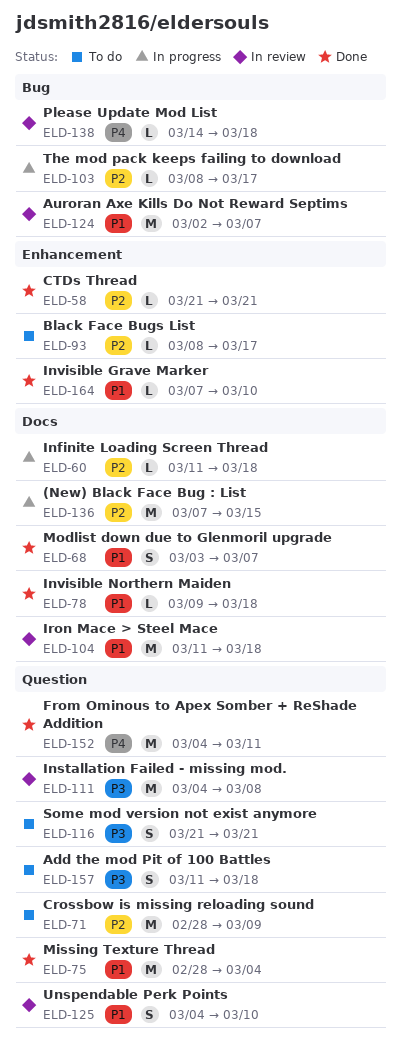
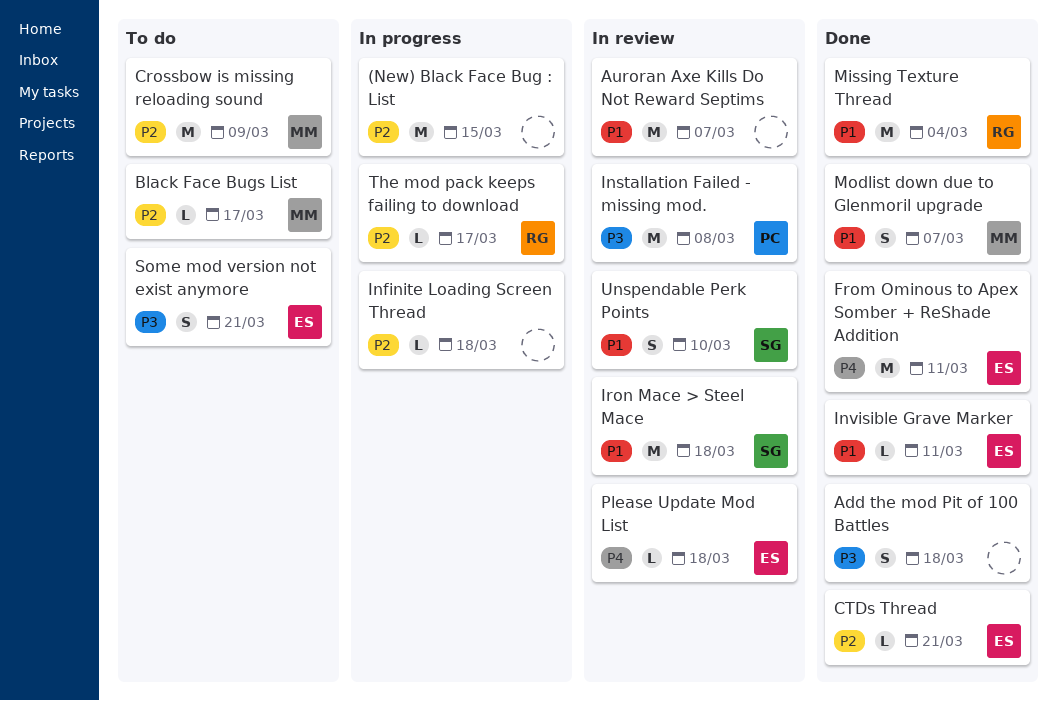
Add the mod Pit of 100 Battles, status: To do -> Done
Invisible Grave Marker, due: Mar 10 -> Mar 11
Invisible Northern Maiden: present -> none

